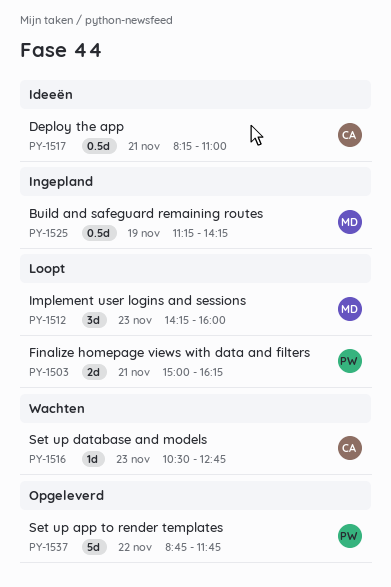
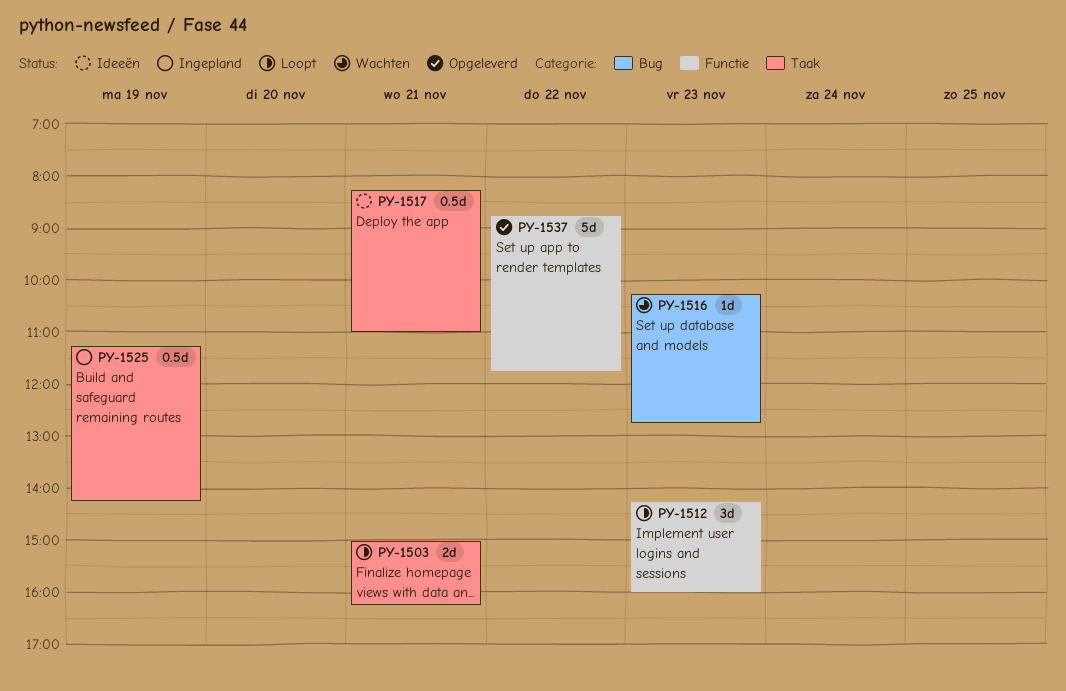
PY-1516, begins: 10:30 -> 10:15

